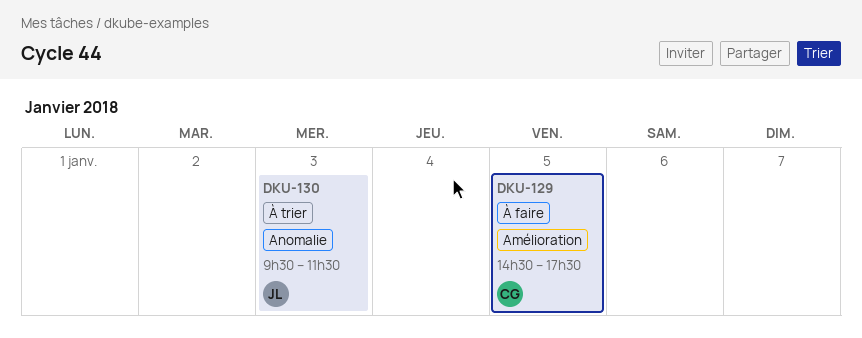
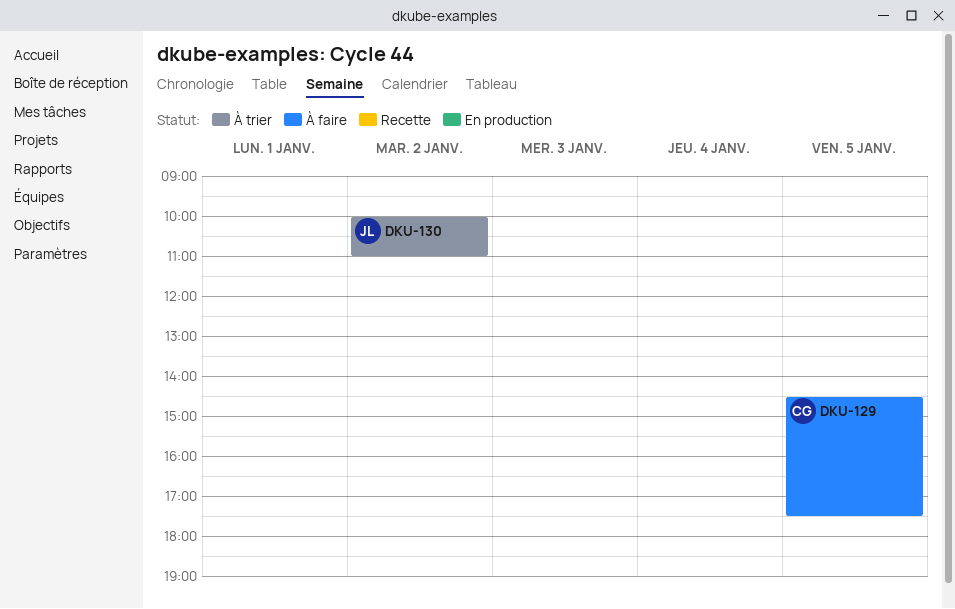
DKU-130, day: Jan 3 -> Jan 2
DKU-130, begins: 09:30 -> 10:00
DKU-130, ends: 11:30 -> 11:00

